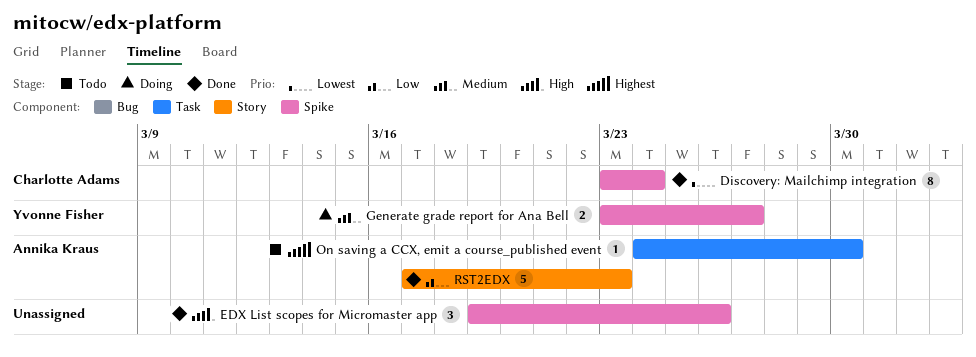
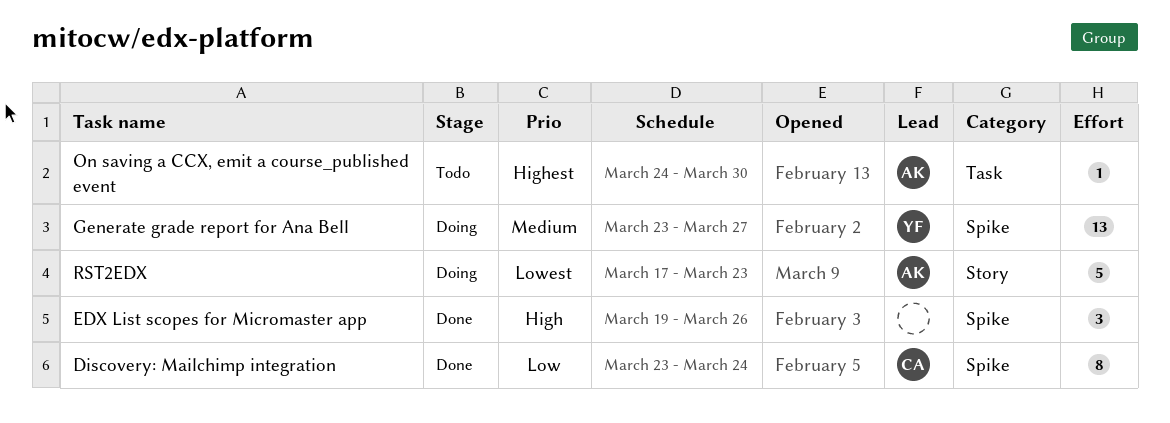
Discovery: Mailchimp integration, priority: Lowest -> Low
Generate grade report for Ana Bell, estimate: 2 -> 13
RST2EDX, status: Done -> Doing
RST2EDX, priority: Low -> Lowest

